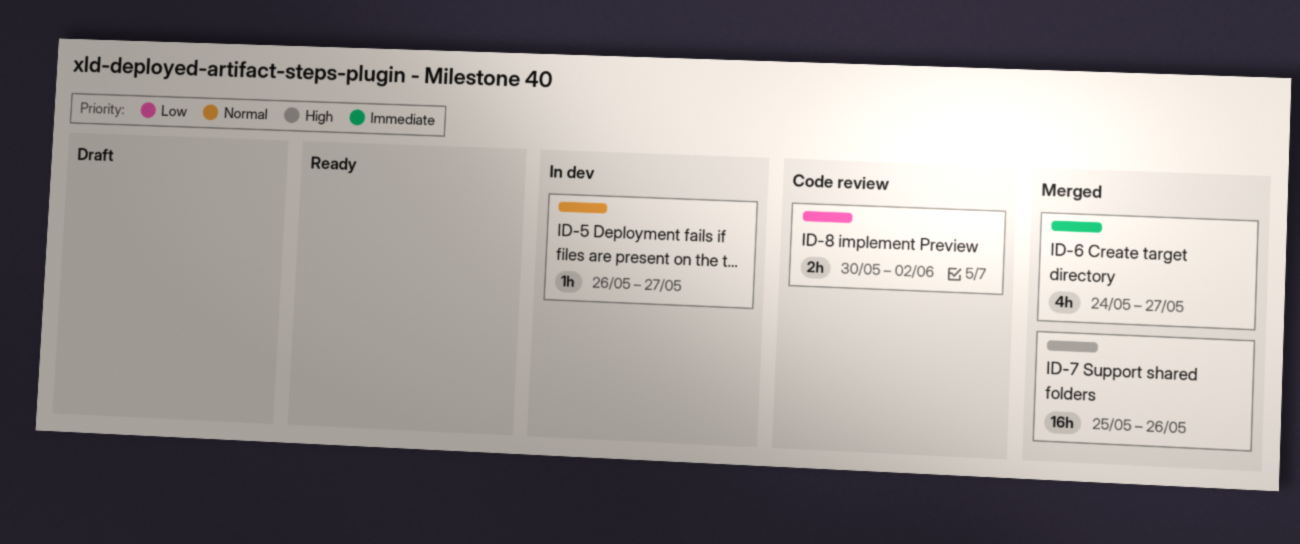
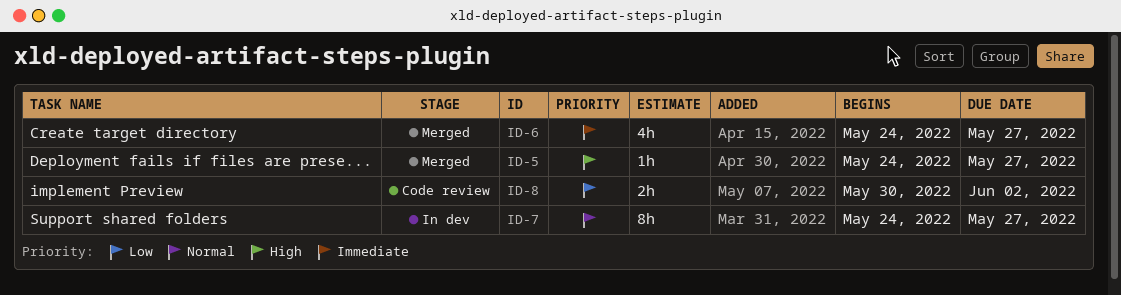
ID-5, status: In dev -> Merged
ID-5, priority: Normal -> High
ID-5, start: May 26 -> May 24
ID-7, status: Merged -> In dev
ID-7, priority: High -> Normal
ID-7, estimate: 16h -> 8h
ID-7, start: May 25 -> May 24
ID-7, due: May 26 -> May 27

